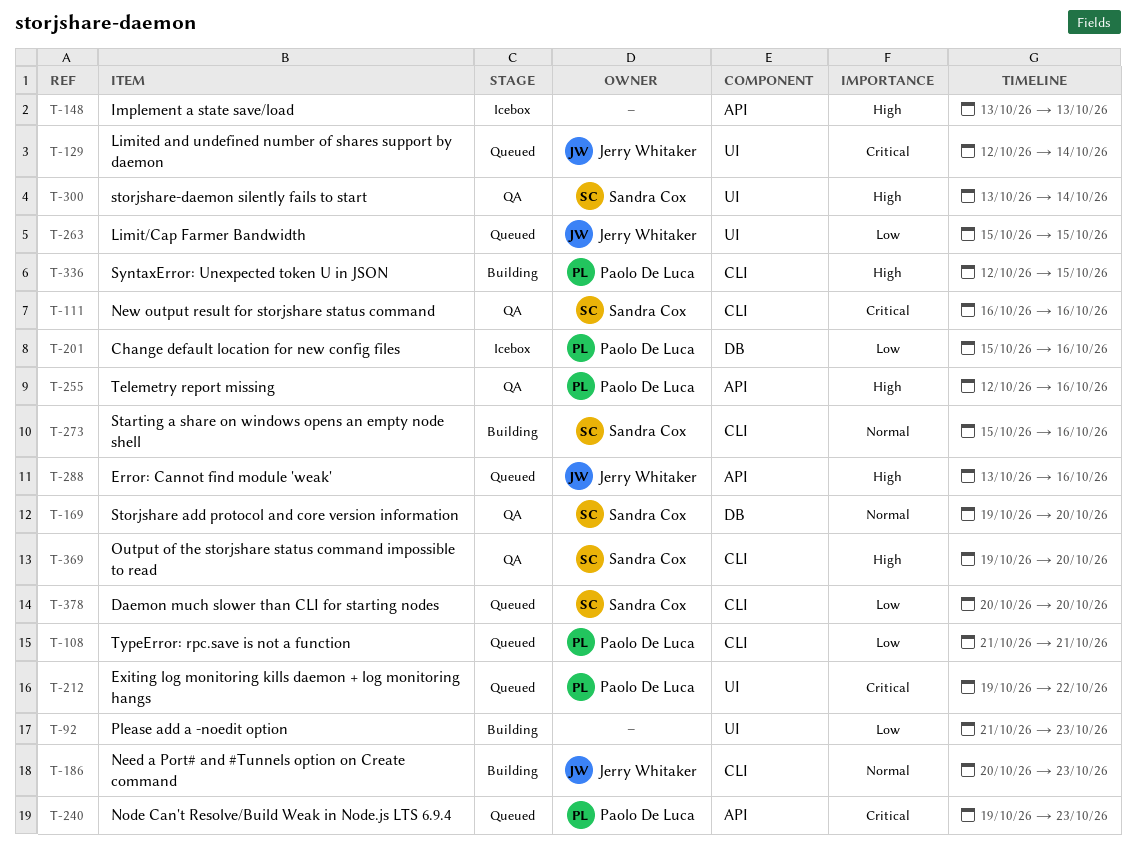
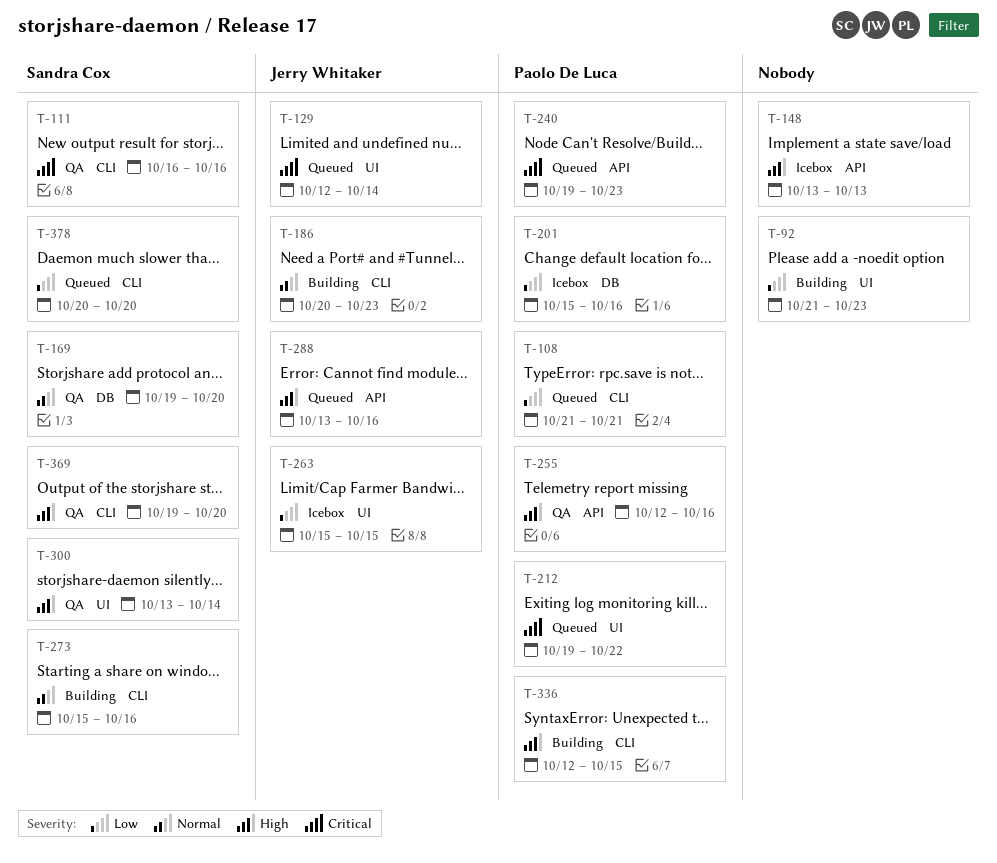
T-263, status: Queued -> Icebox

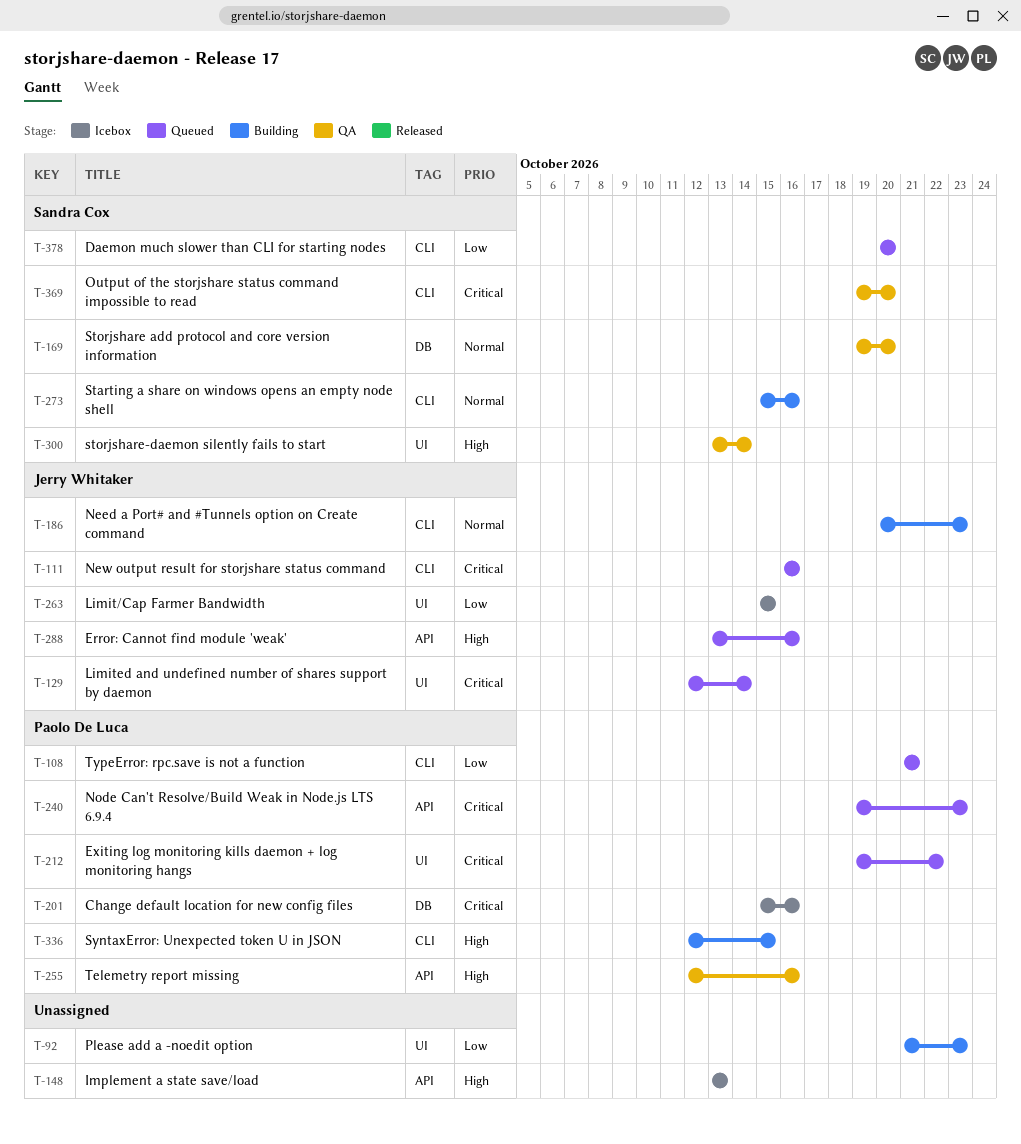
T-111, status: QA -> Queued
T-111, owner: Sandra Cox -> Jerry Whitaker
T-201, priority: Low -> Critical
T-369, priority: High -> Critical

